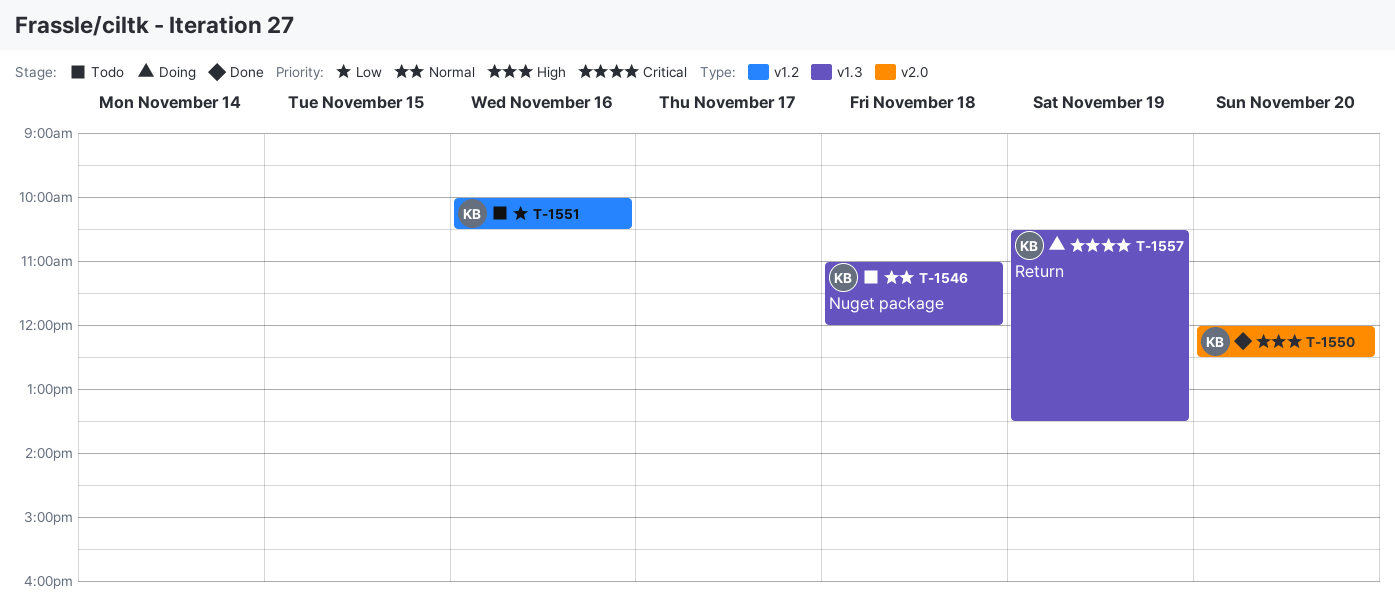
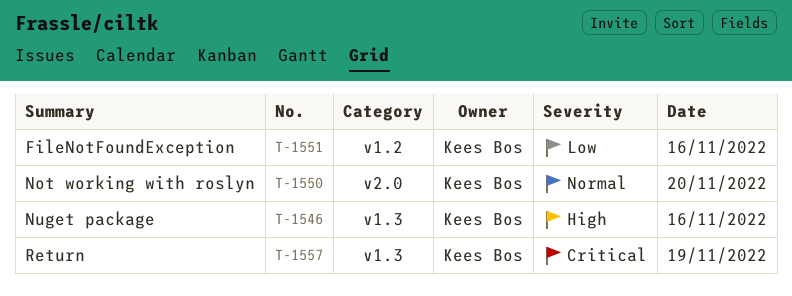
T-1546, priority: Normal -> High
T-1546, day: Nov 18 -> Nov 16
T-1550, priority: High -> Normal

